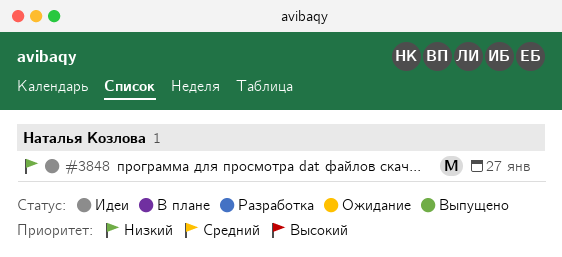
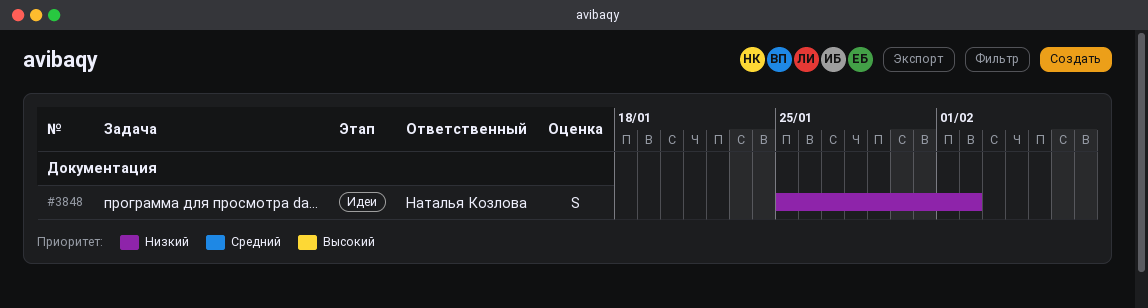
#3848, estimate: M -> S
#3848, due: Jan 27 -> Feb 2

